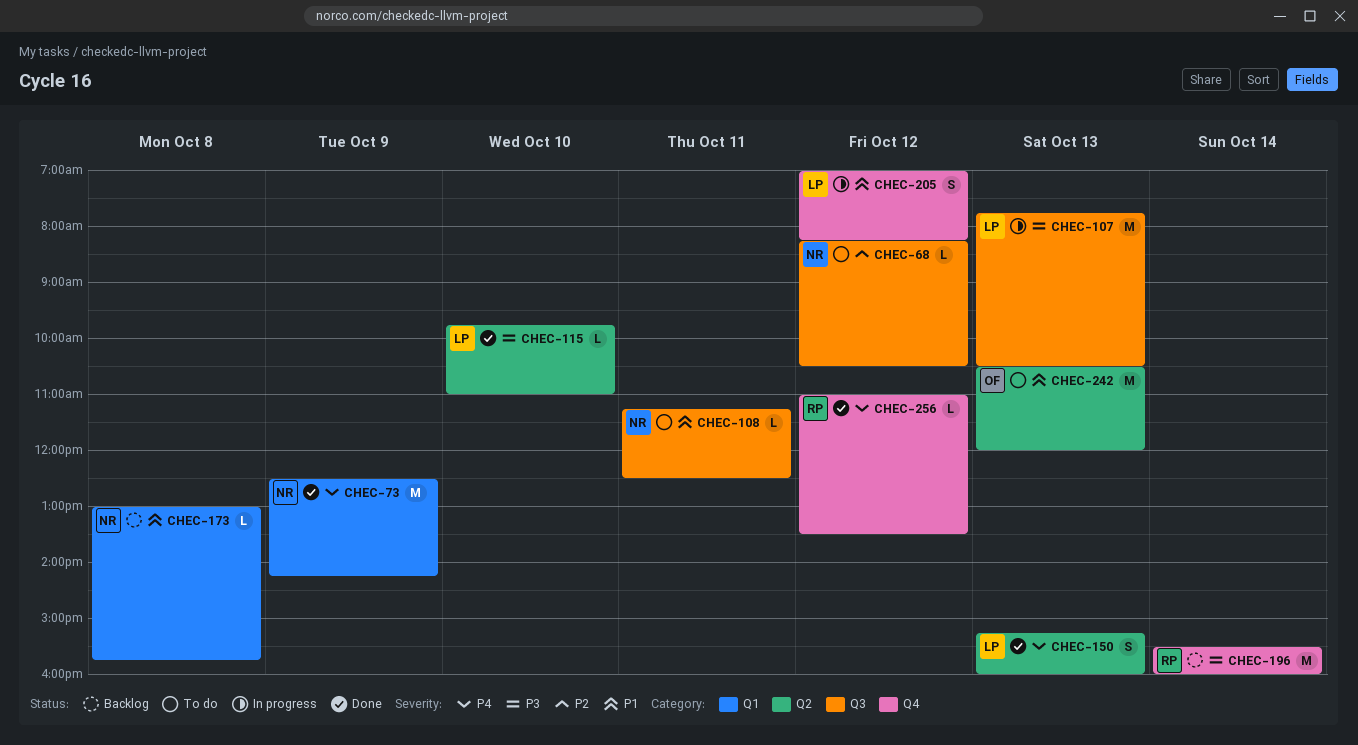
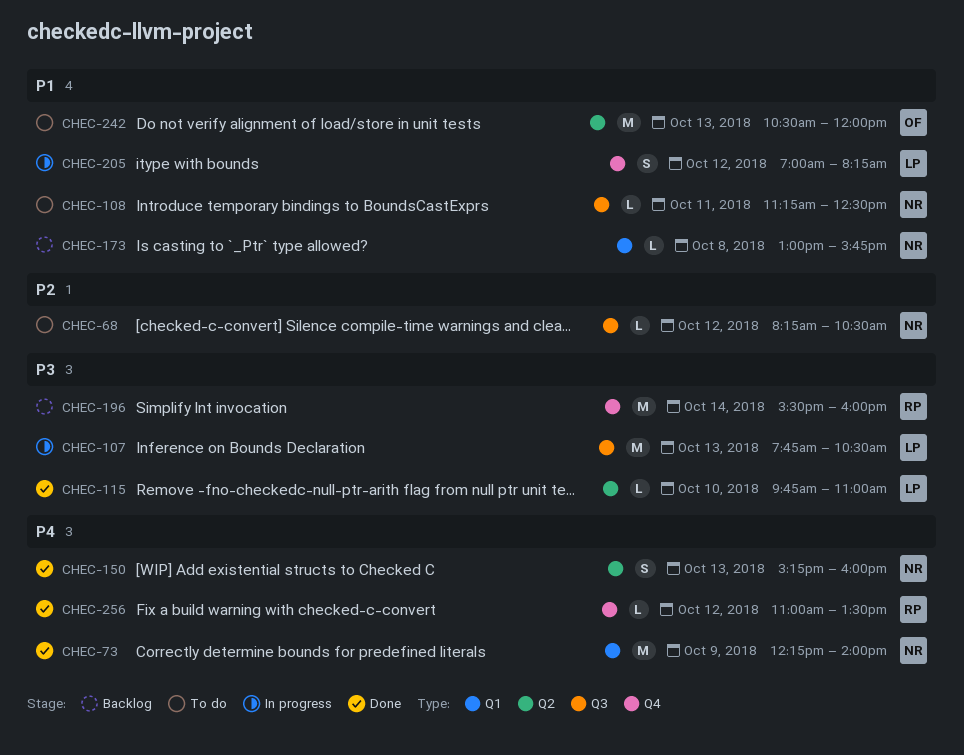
CHEC-73, begins: 12:30 -> 12:15
CHEC-73, ends: 14:15 -> 14:00
CHEC-150, owner: LP -> NR

